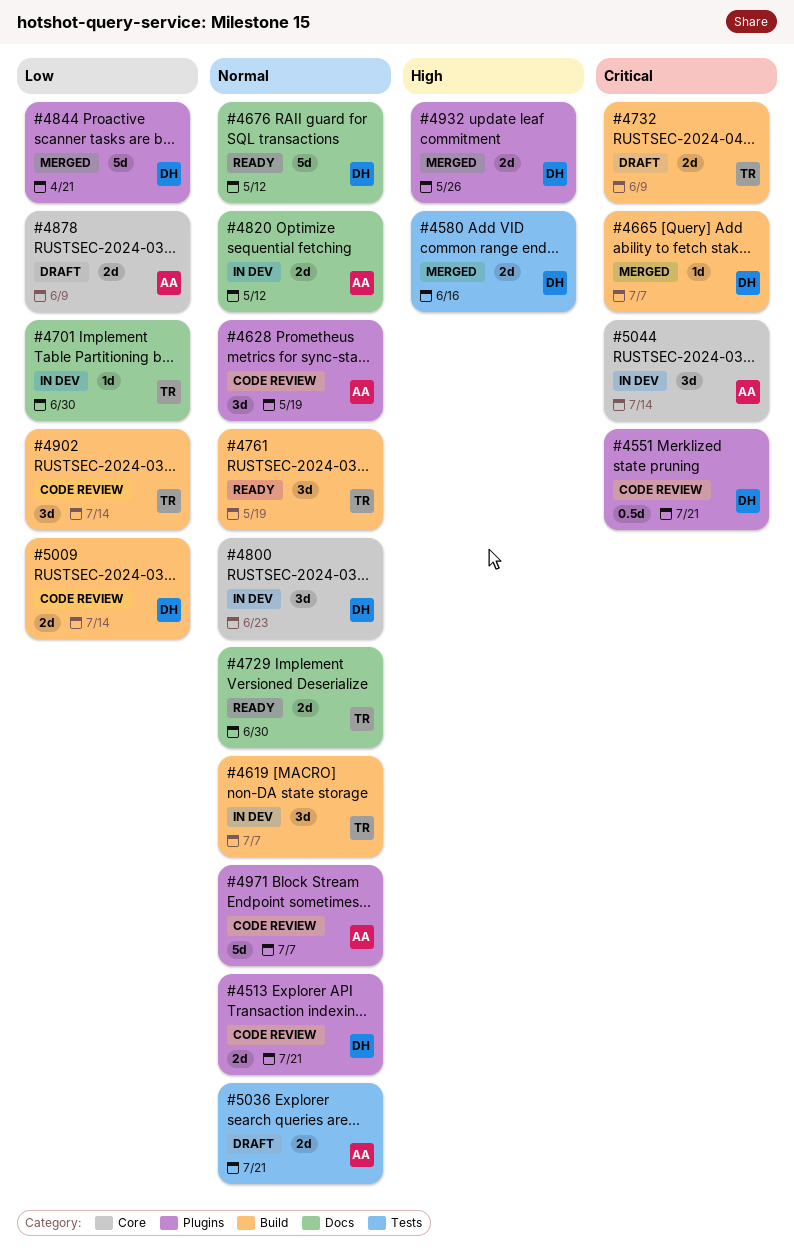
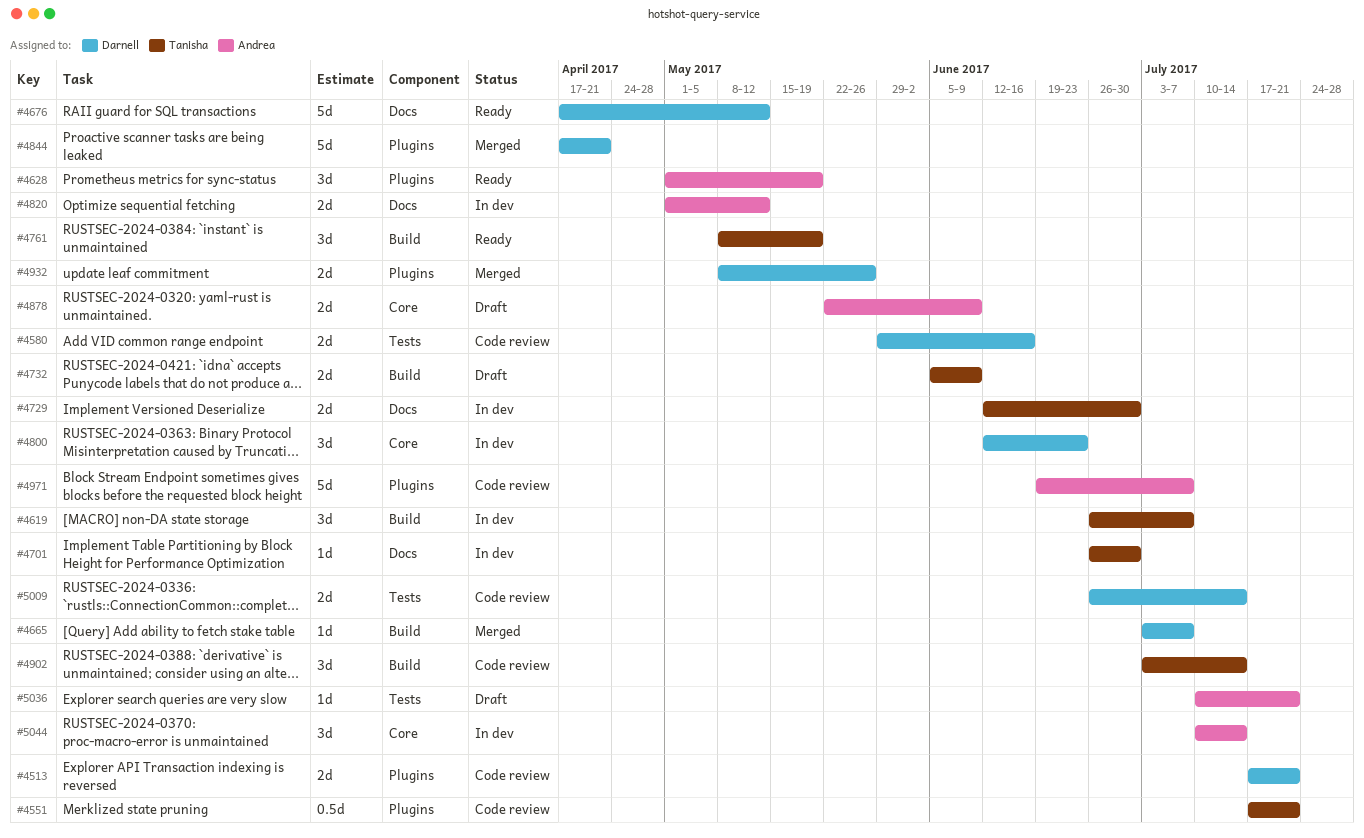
#4551, owner: Darnell -> Tanisha
#4580, status: Merged -> Code review
#4628, status: Code review -> Ready
#4729, status: Ready -> In dev
#5009, label: Build -> Tests
#5036, estimate: 2d -> 1d

